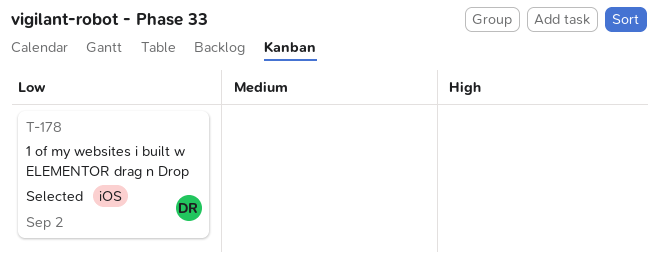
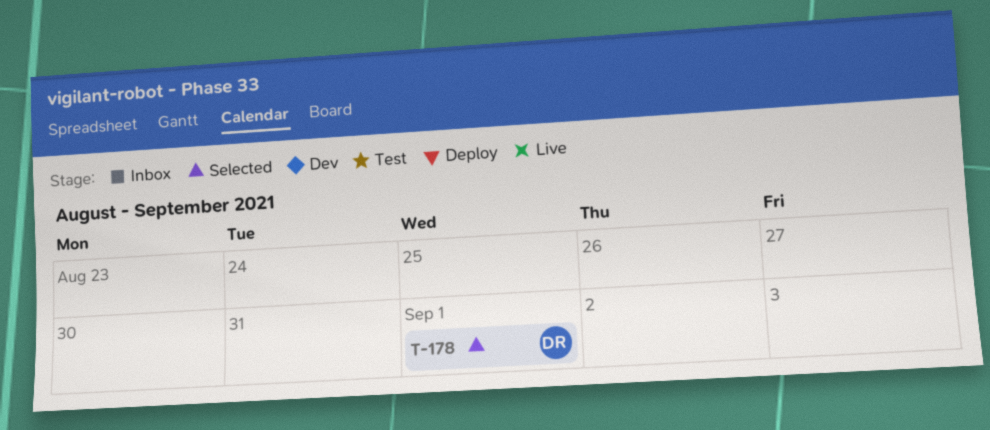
T-178, due: Sep 2 -> Sep 1

